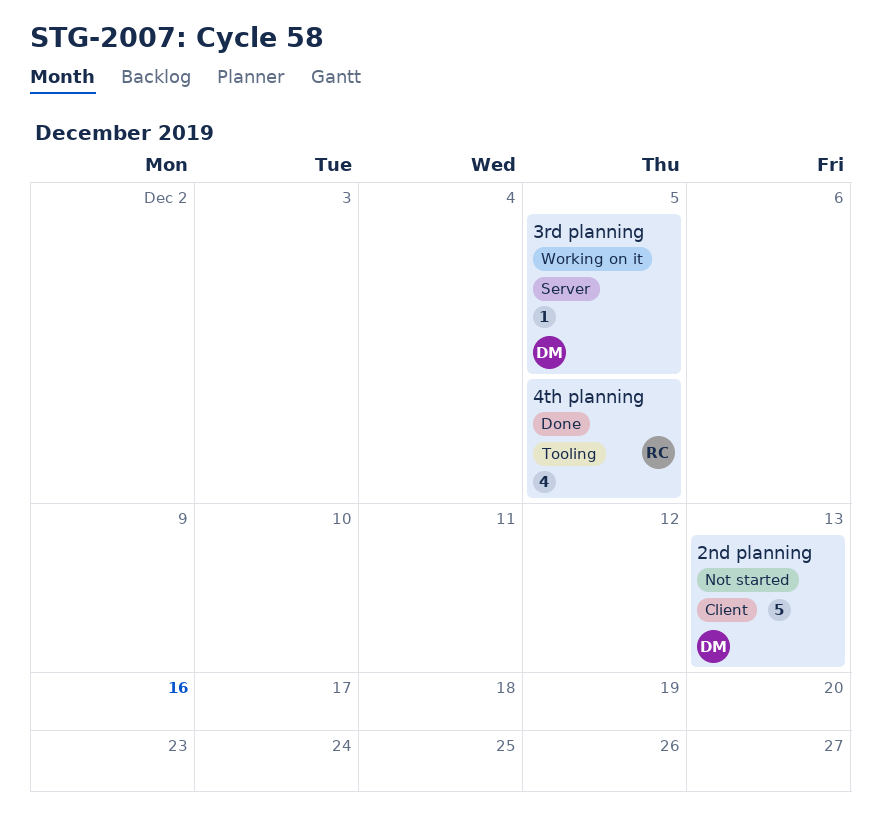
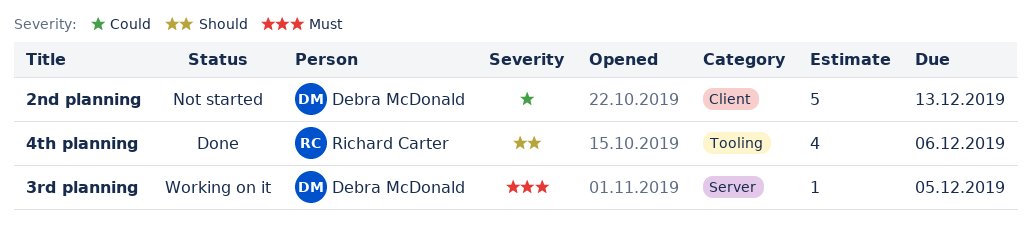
4th planning, due: Dec 5 -> Dec 6

